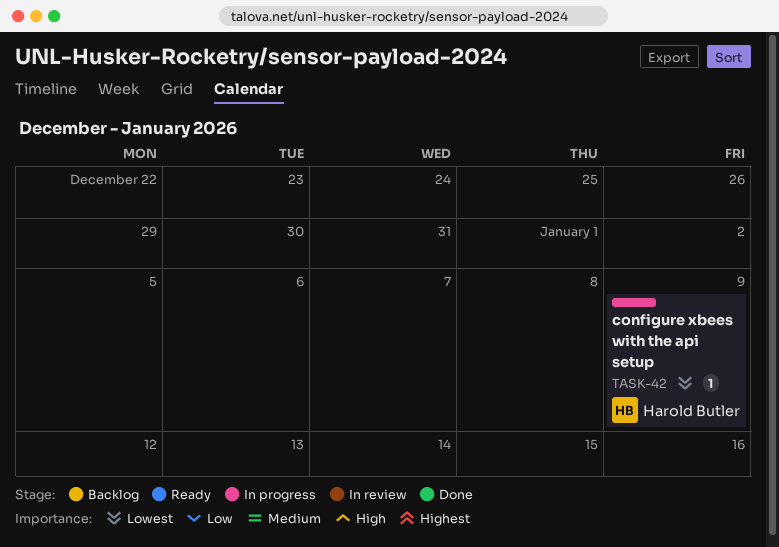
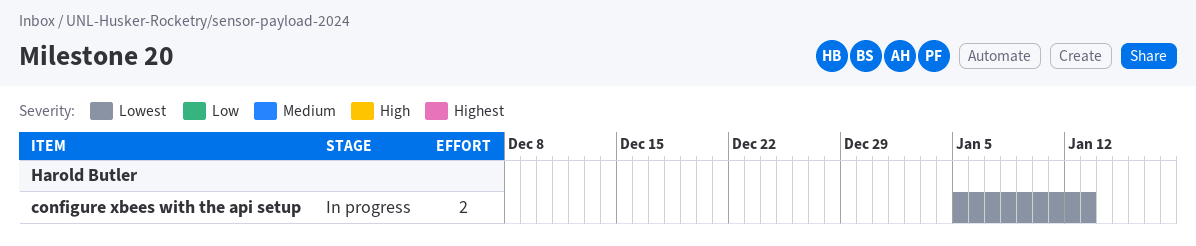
configure xbees with the api setup, estimate: 1 -> 2
configure xbees with the api setup, due: Jan 9 -> Jan 13

